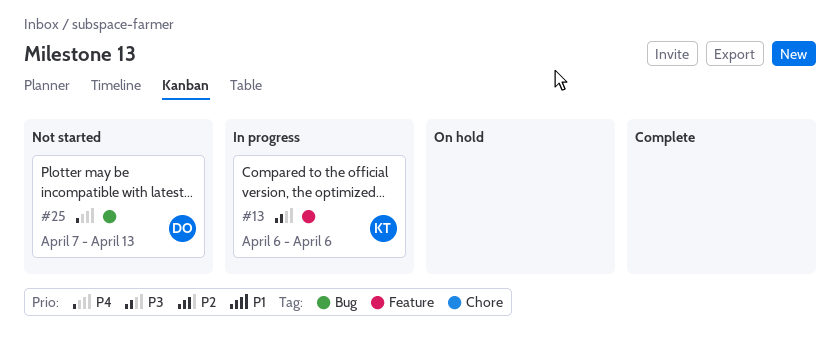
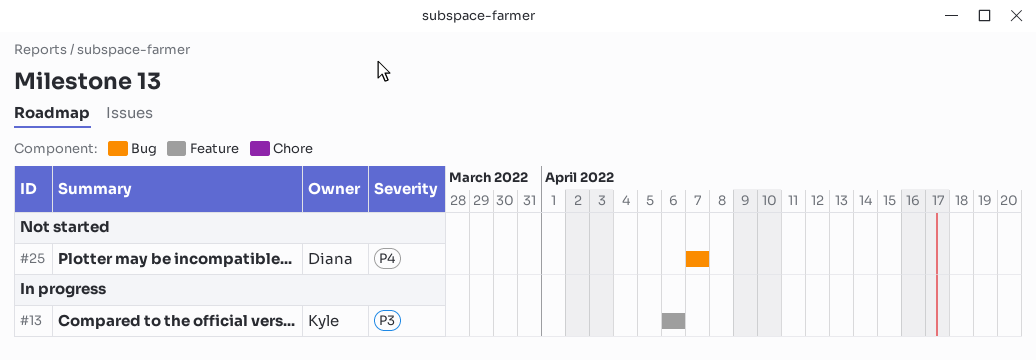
#25, due: Apr 13 -> Apr 7

